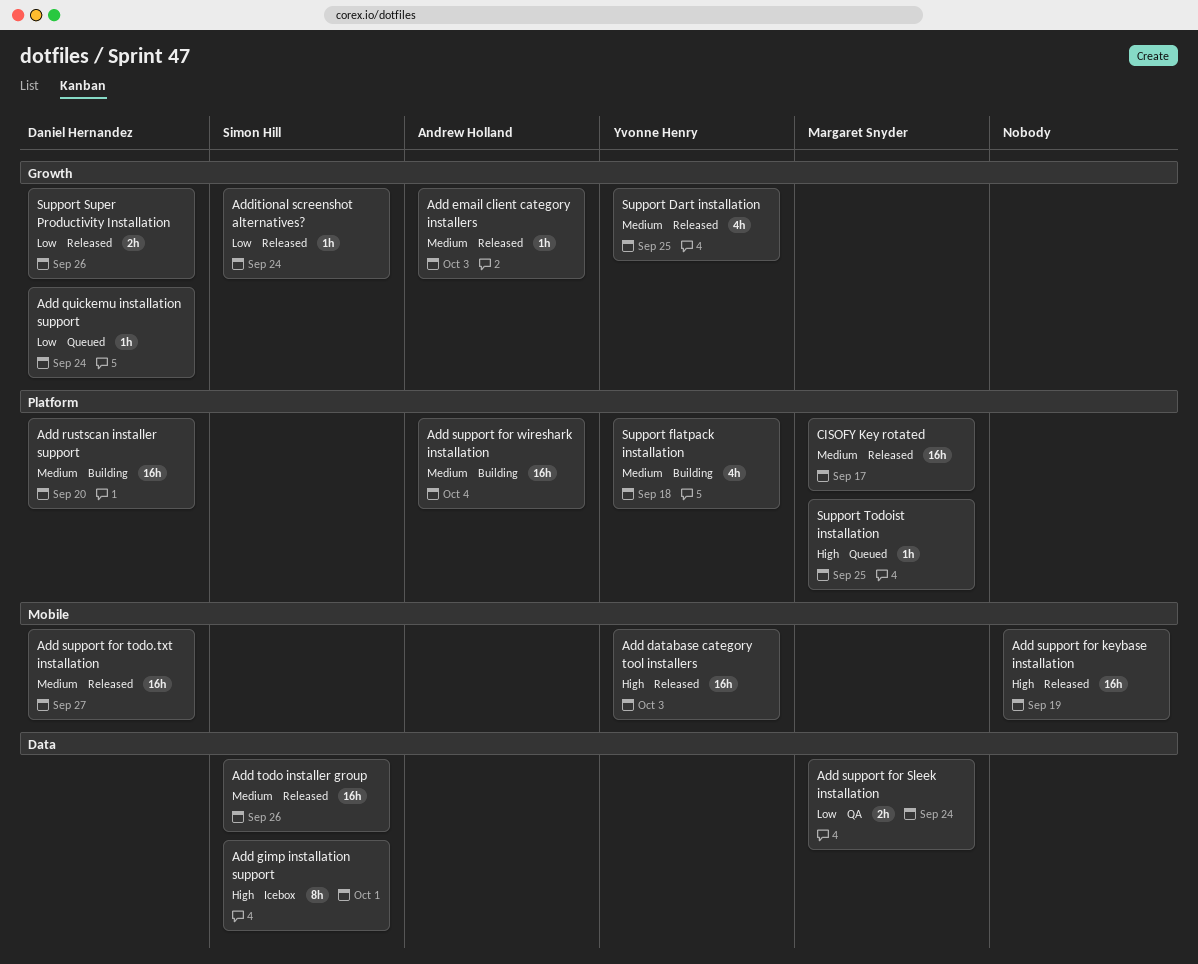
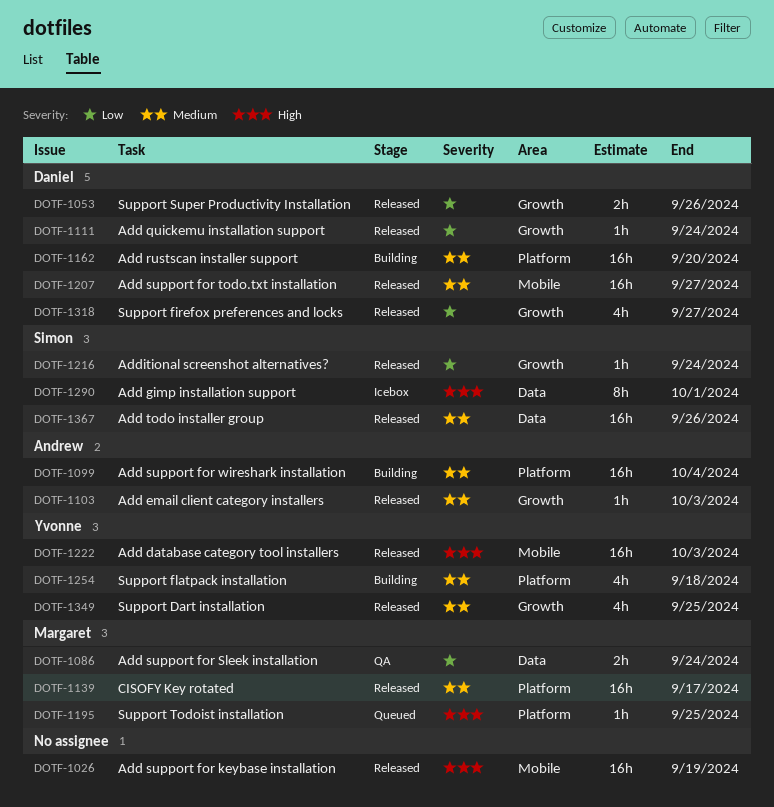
Add quickemu installation support, status: Queued -> Released
Support firefox preferences and locks: none -> present

